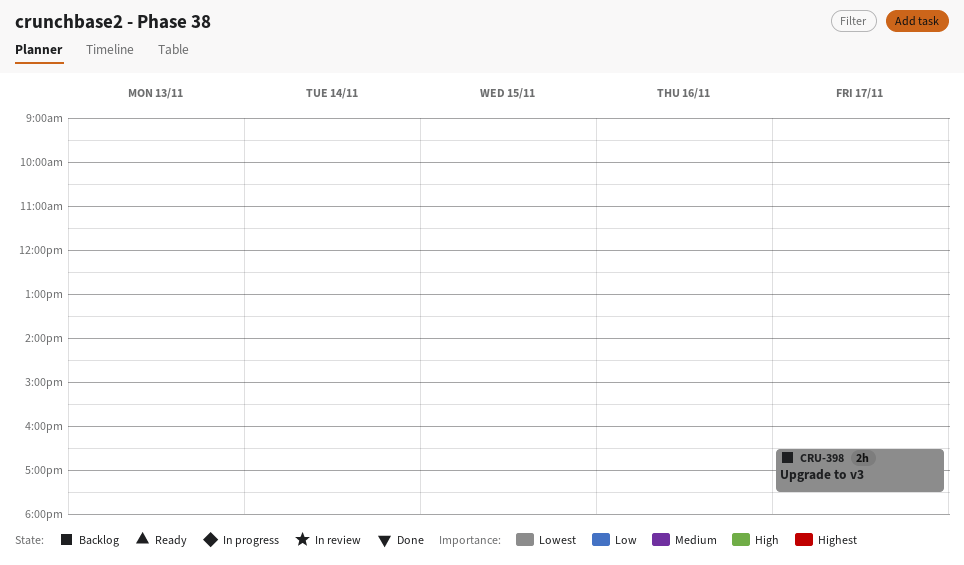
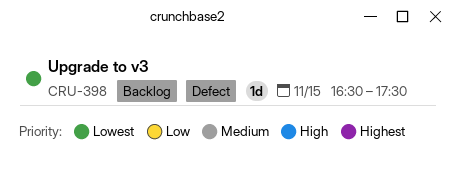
CRU-398, estimate: 2h -> 1d
CRU-398, day: Nov 17 -> Nov 15

